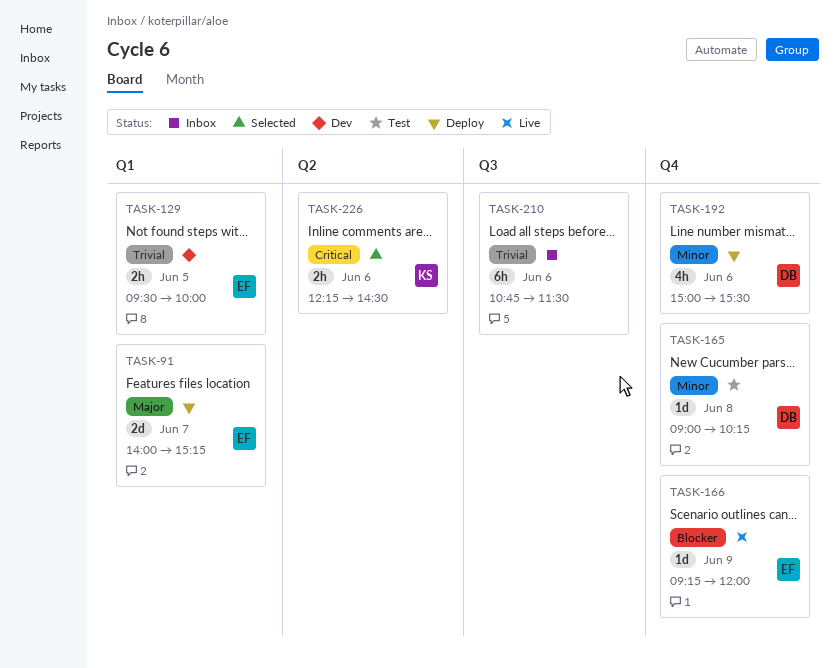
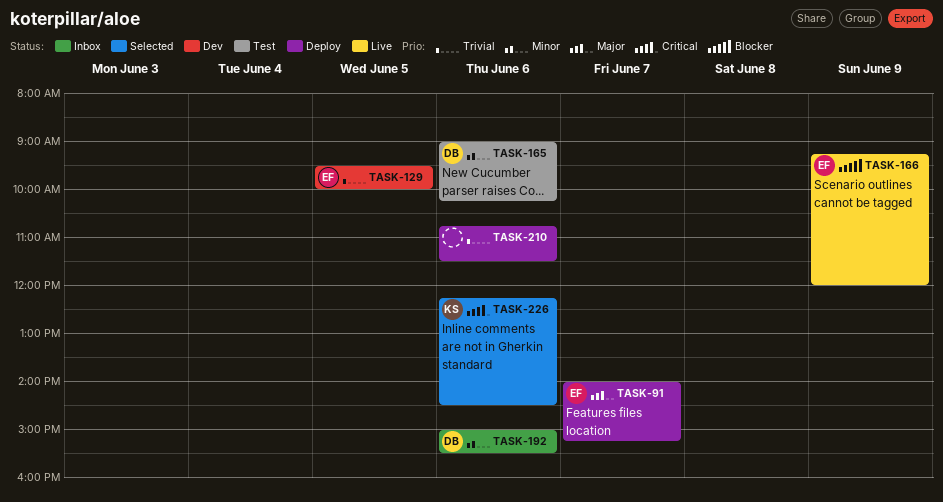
TASK-165, day: Jun 8 -> Jun 6
TASK-192, status: Deploy -> Inbox
TASK-210, status: Inbox -> Deploy

